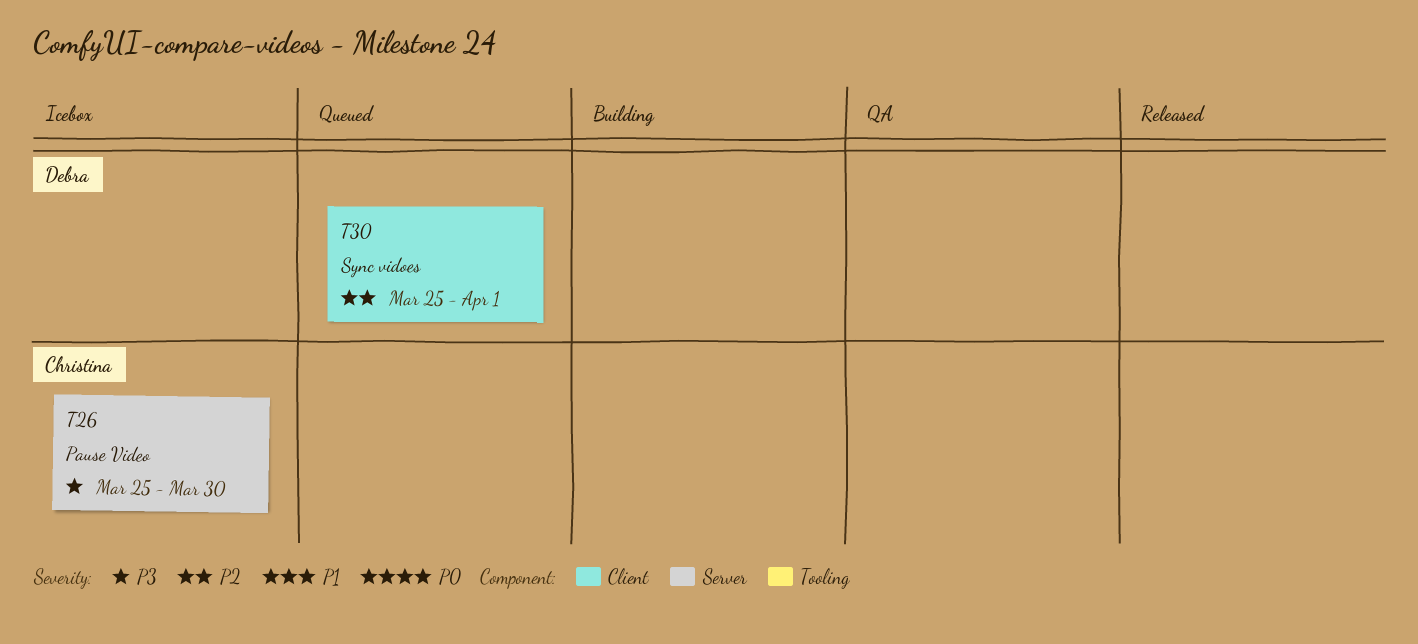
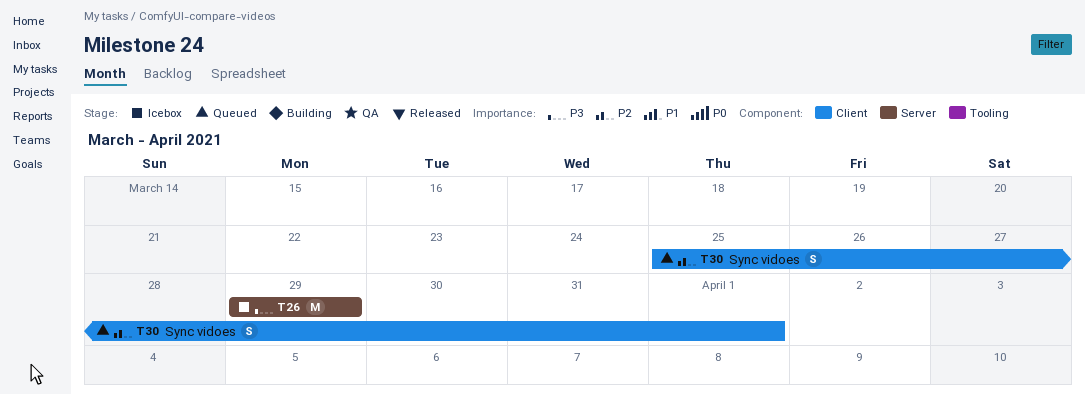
T26, start: Mar 25 -> Mar 29
T26, due: Mar 30 -> Mar 29

